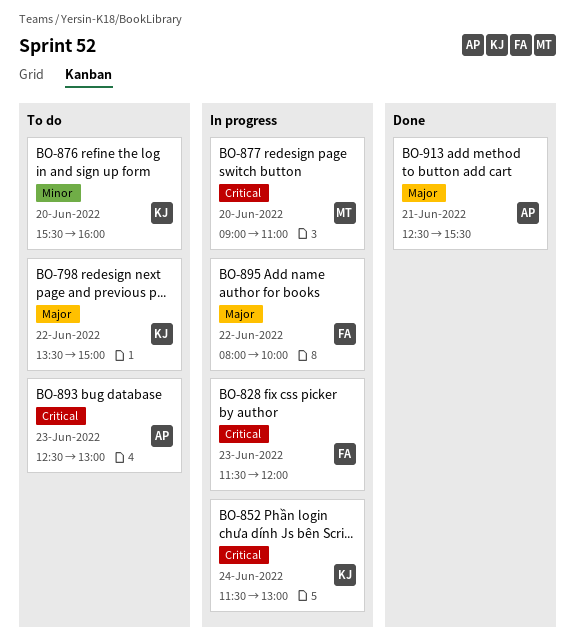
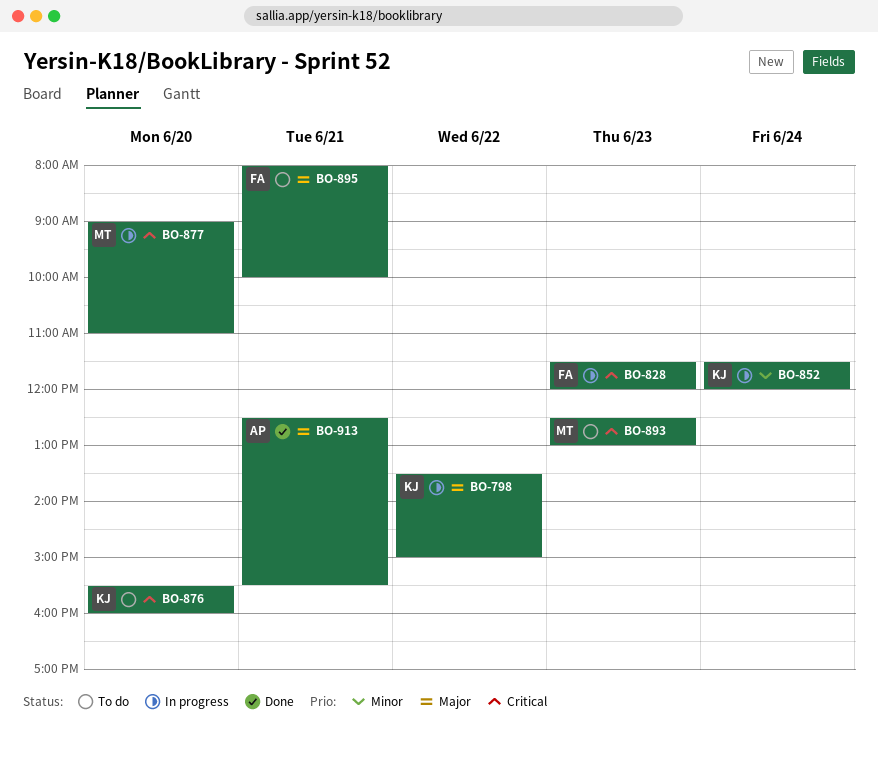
BO-798, status: To do -> In progress
BO-852, priority: Critical -> Minor
BO-852, ends: 13:00 -> 12:00
BO-876, priority: Minor -> Critical
BO-893, owner: AP -> MT
BO-895, status: In progress -> To do
BO-895, day: Jun 22 -> Jun 21

